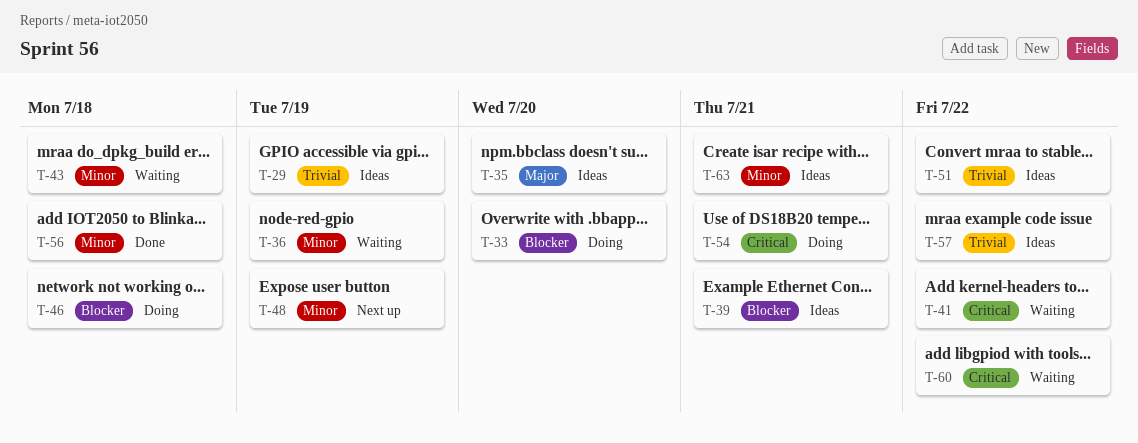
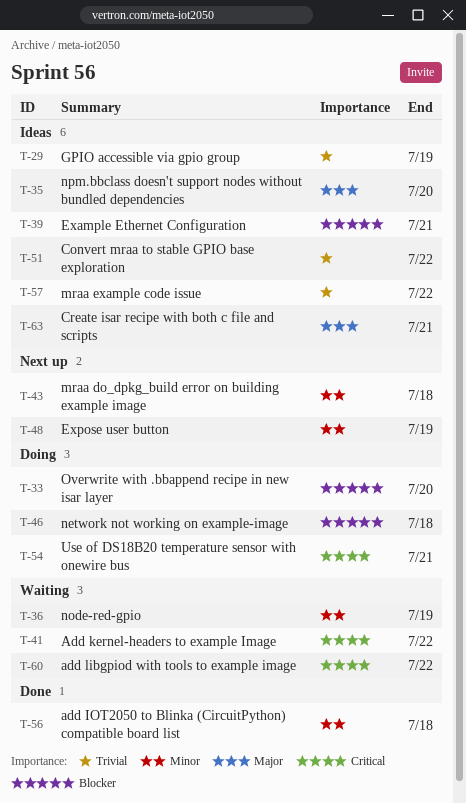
T-43, status: Waiting -> Next up
T-63, priority: Minor -> Major

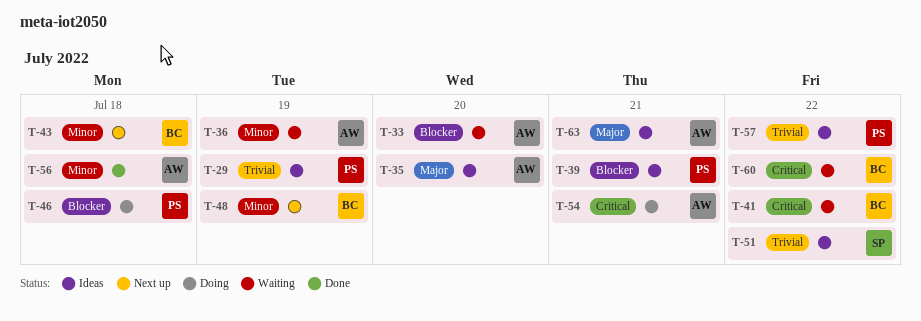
T-33, status: Doing -> Waiting

